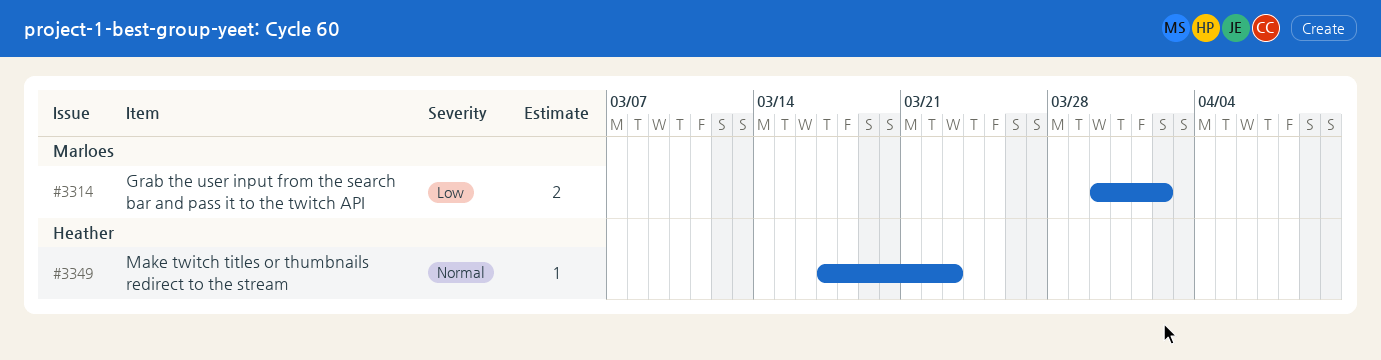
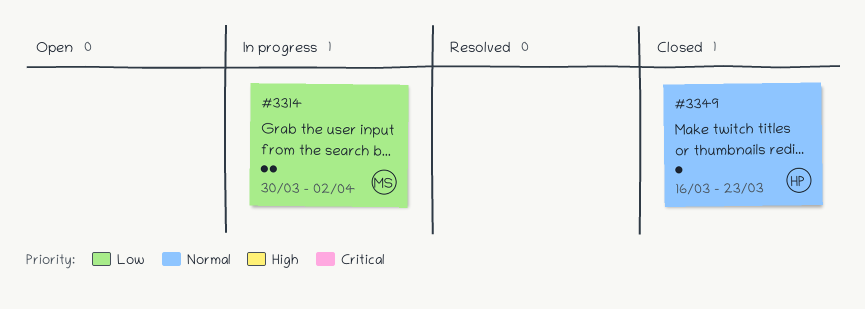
#3349, start: Mar 17 -> Mar 16

